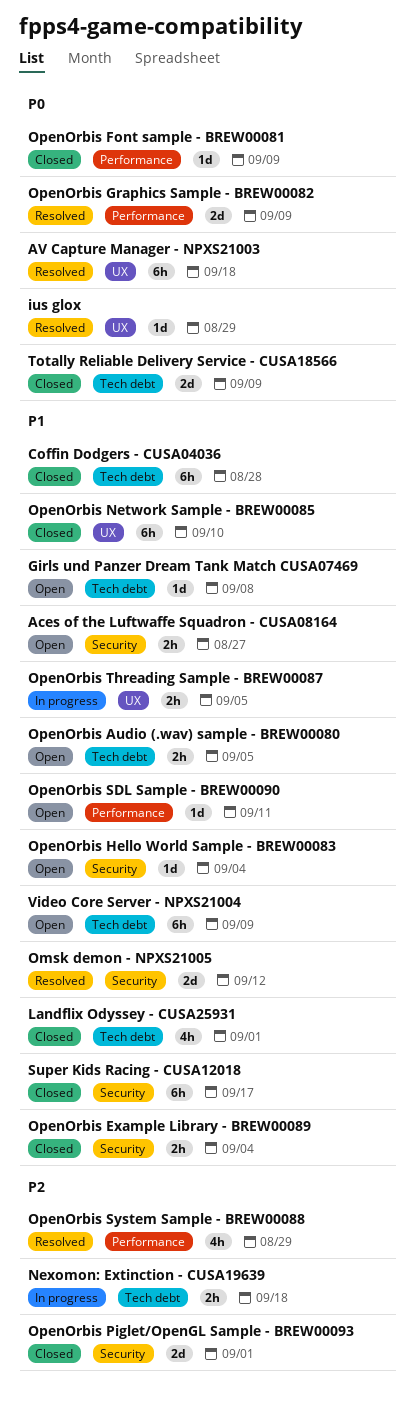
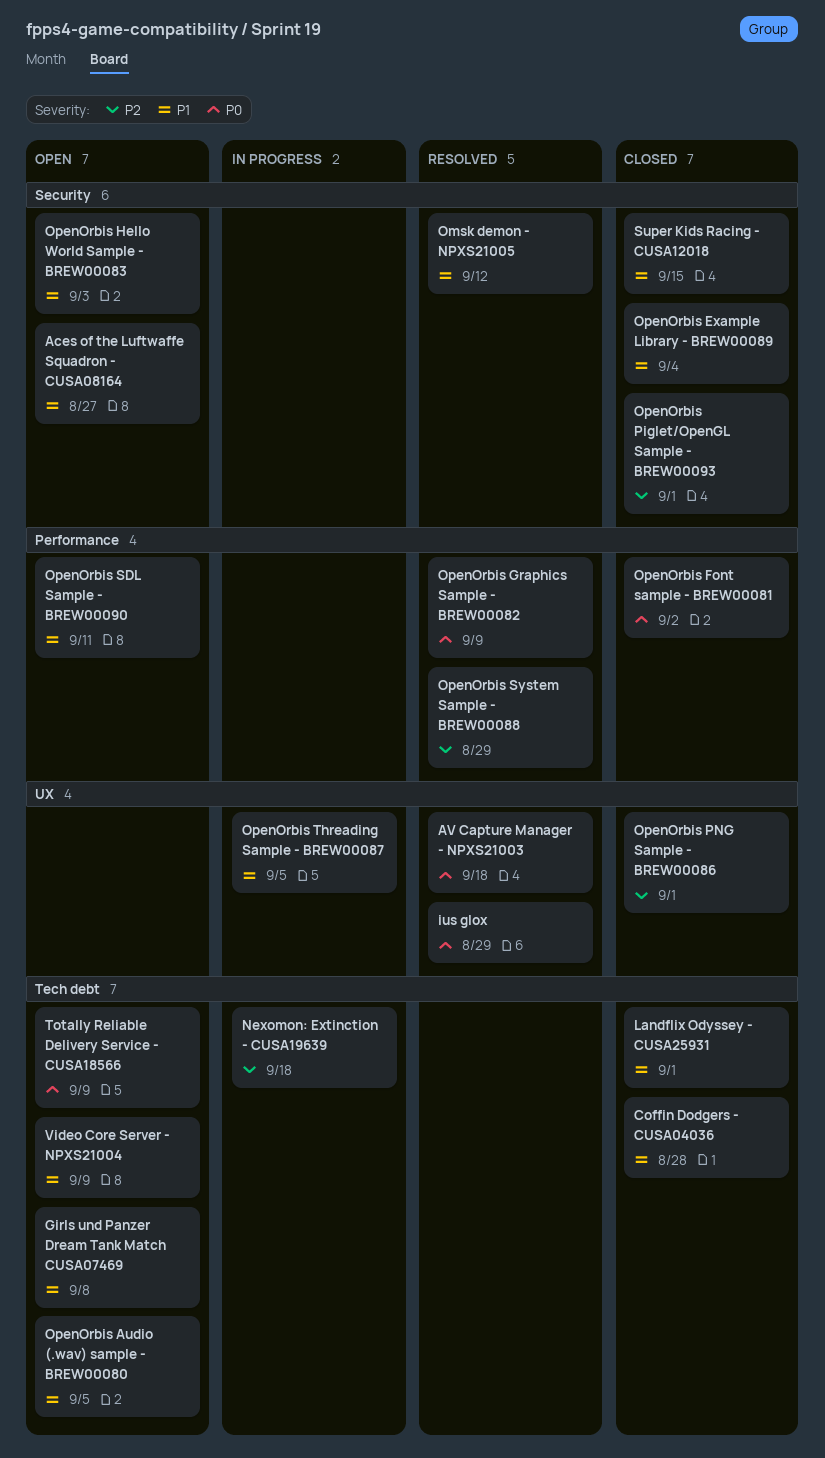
OpenOrbis Font sample - BREW00081, due: Sep 9 -> Sep 2
OpenOrbis Hello World Sample - BREW00083, due: Sep 4 -> Sep 3
OpenOrbis Network Sample - BREW00085: present -> none
OpenOrbis PNG Sample - BREW00086: none -> present
Super Kids Racing - CUSA12018, due: Sep 17 -> Sep 15
Totally Reliable Delivery Service - CUSA18566, status: Closed -> Open

